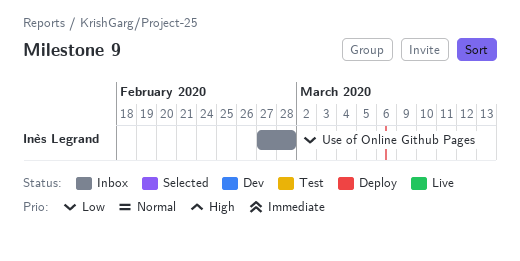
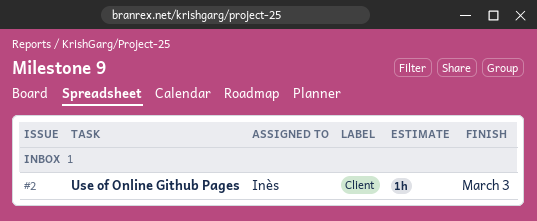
Use of Online Github Pages, due: Feb 28 -> Mar 3

